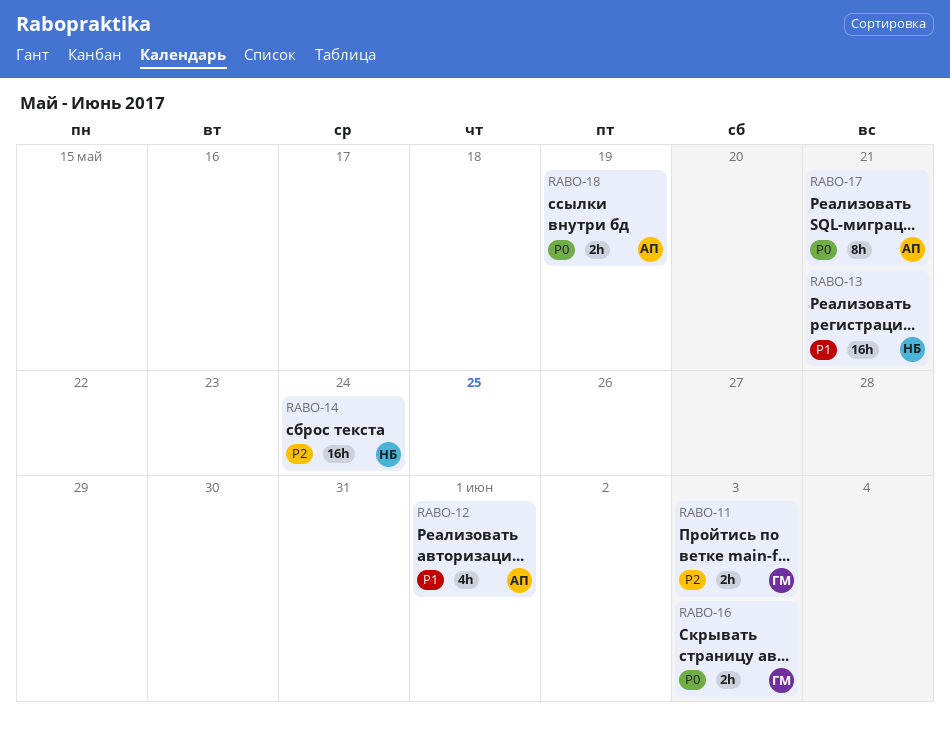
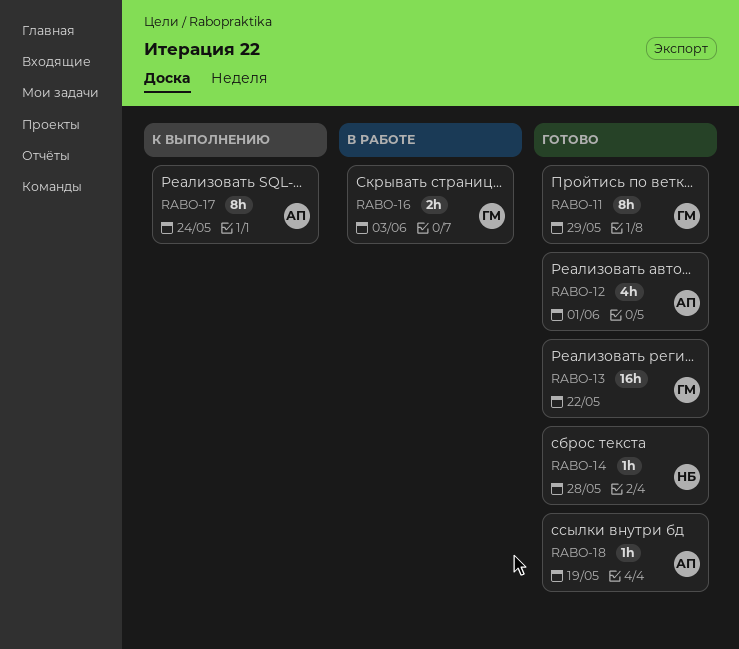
RABO-11, estimate: 2h -> 8h
RABO-11, due: Jun 3 -> May 29
RABO-13, owner: НБ -> ГМ
RABO-13, due: May 21 -> May 22
RABO-14, estimate: 16h -> 1h
RABO-14, due: May 24 -> May 28
RABO-17, due: May 21 -> May 24
RABO-18, estimate: 2h -> 1h

